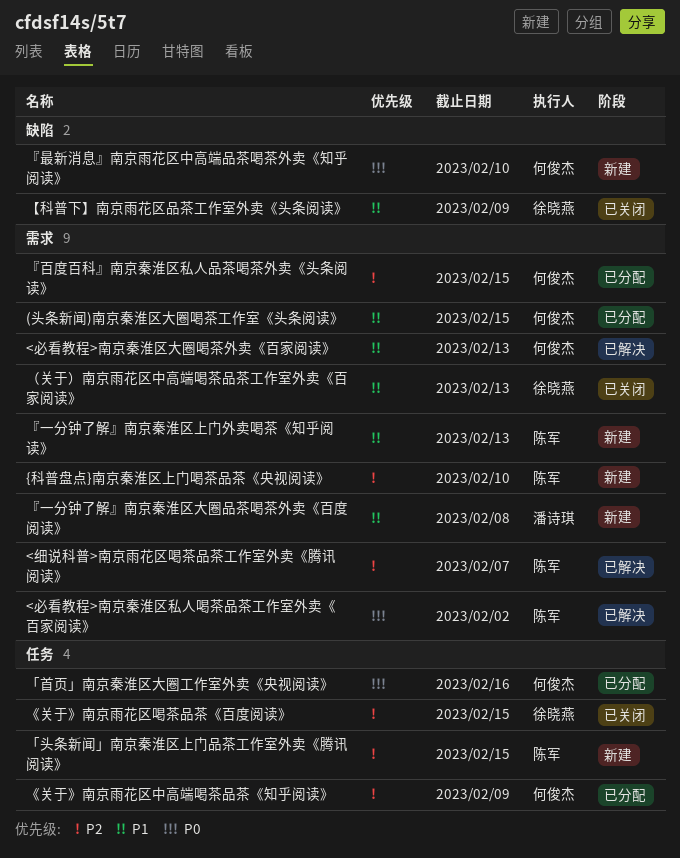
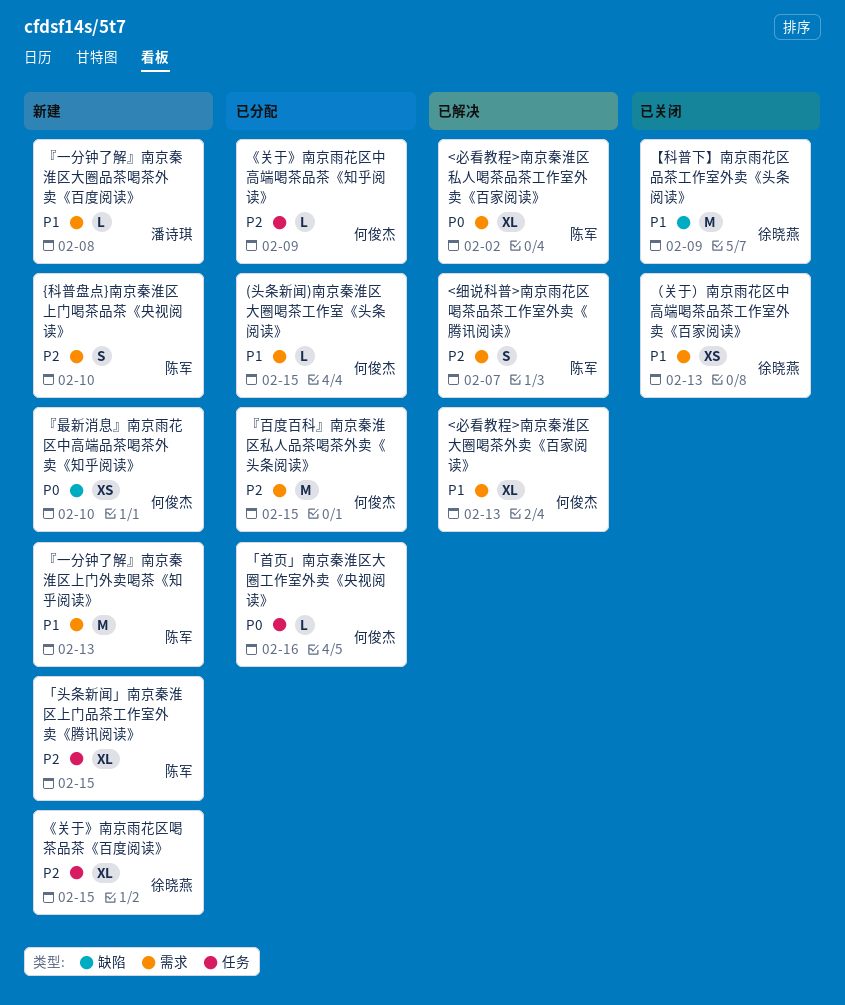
《关于》南京雨花区喝茶品茶《百度阅读》, status: 已关闭 -> 新建

